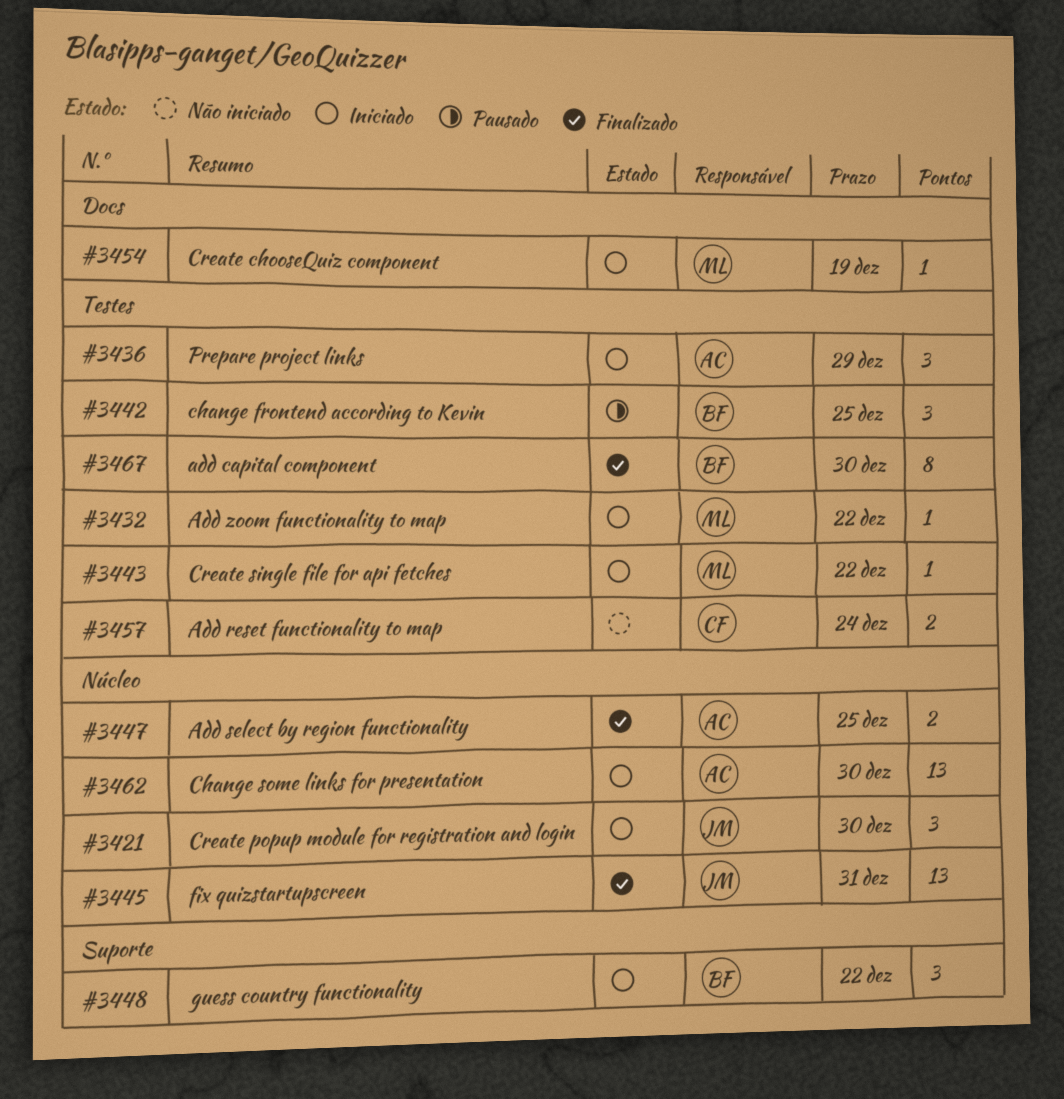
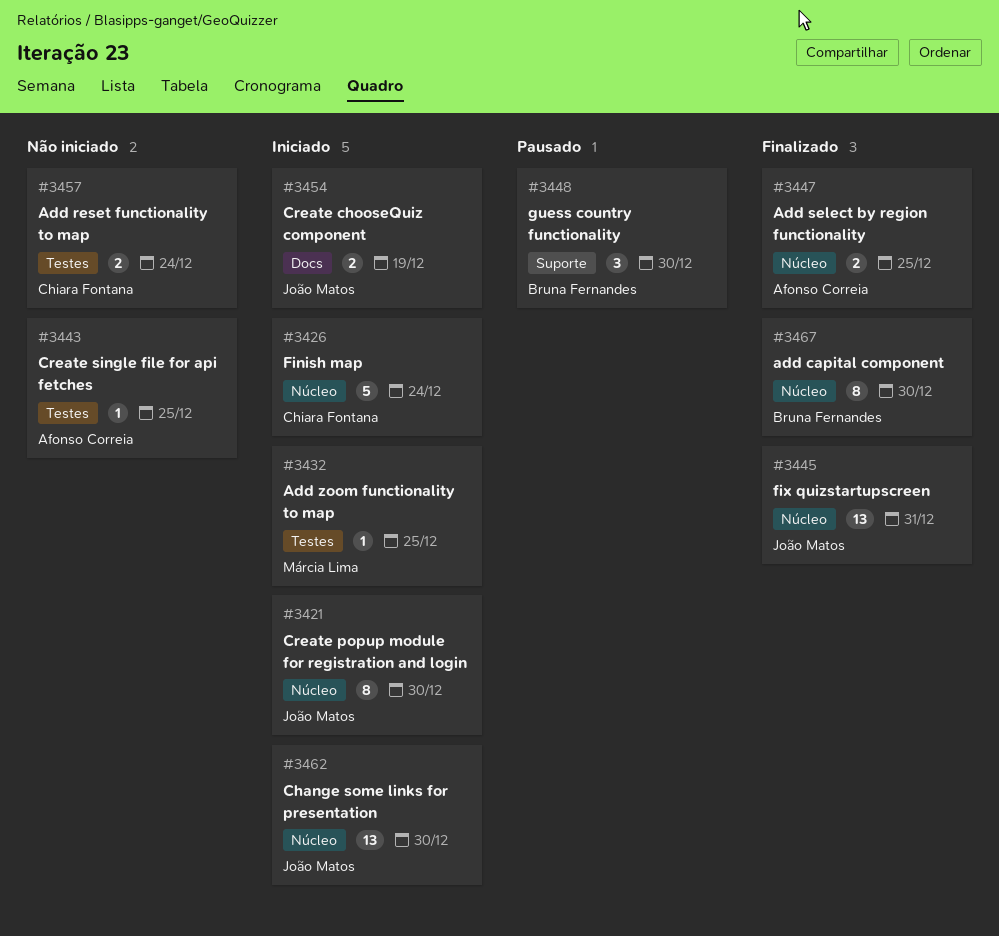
#3421, estimate: 3 -> 8
#3426: none -> present
#3432, due: Dec 22 -> Dec 25
#3436: present -> none
#3442: present -> none
#3443, status: Iniciado -> Não iniciado
#3443, owner: Márcia Lima -> Afonso Correia
#3443, due: Dec 22 -> Dec 25
#3448, status: Iniciado -> Pausado
#3448, due: Dec 22 -> Dec 30
#3454, owner: Márcia Lima -> João Matos
#3454, estimate: 1 -> 2
#3462, owner: Afonso Correia -> João Matos
#3467, label: Testes -> Núcleo

